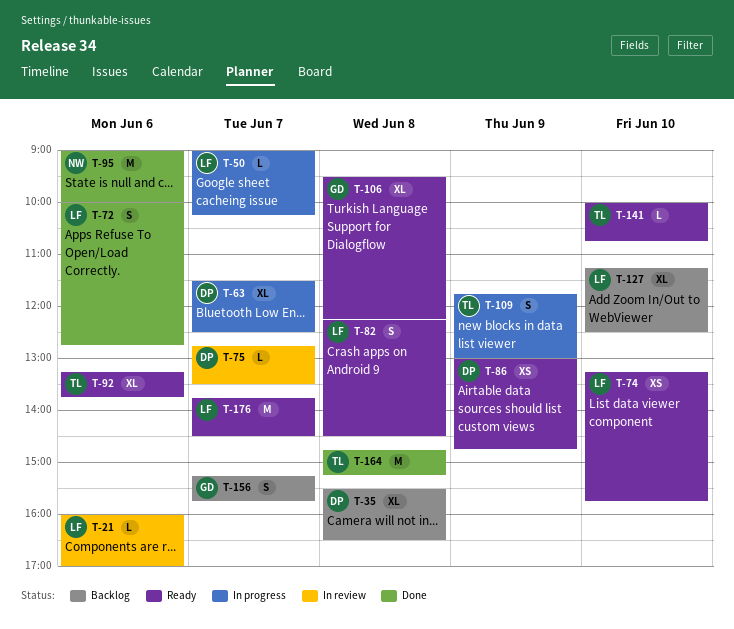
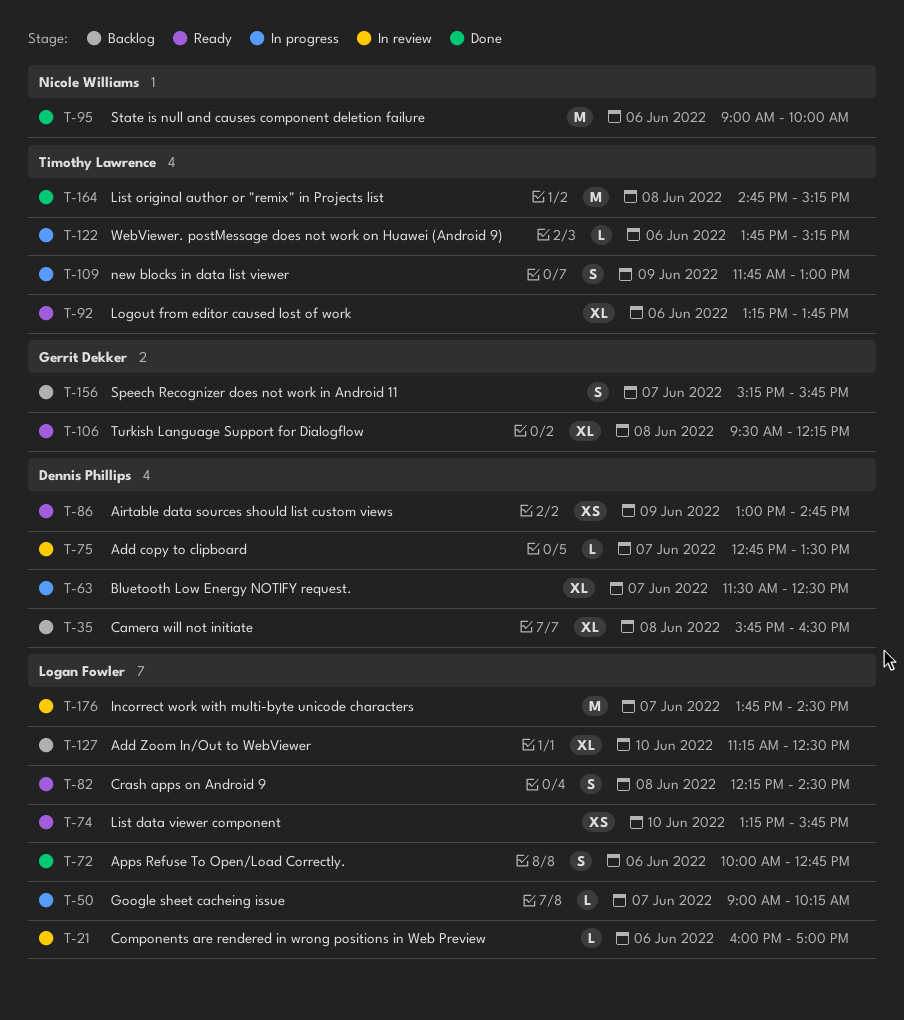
T-35, begins: 15:30 -> 15:45
T-122: none -> present
T-141: present -> none
T-176, status: Ready -> In review

